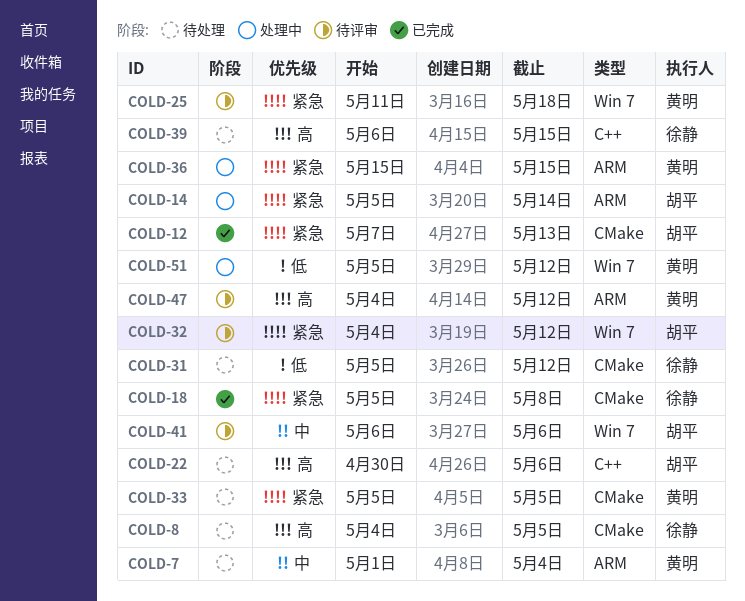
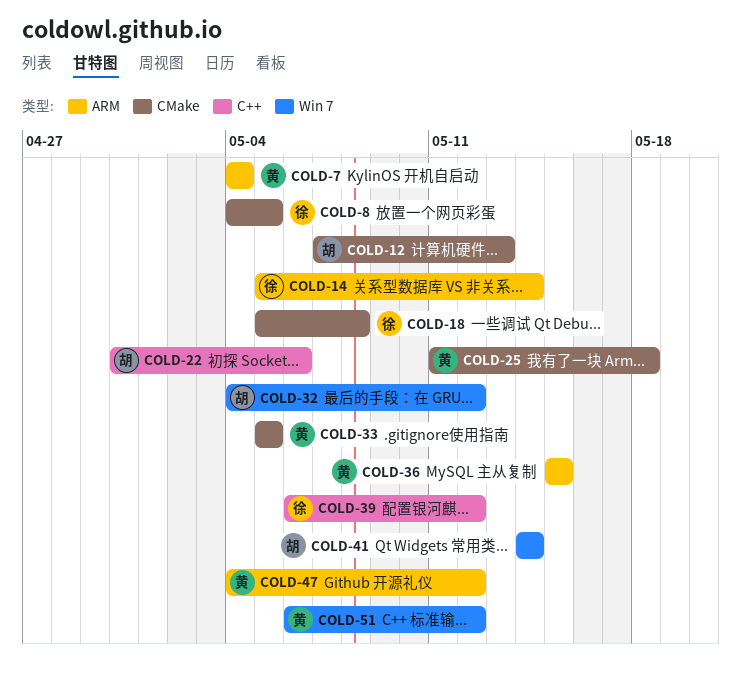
COLD-7, start: May 1 -> May 4
COLD-14, owner: 胡平 -> 徐静
COLD-25, label: Win 7 -> CMake
COLD-31: present -> none
COLD-39, due: May 15 -> May 12
COLD-41, start: May 6 -> May 14
COLD-41, due: May 6 -> May 14
COLD-51, start: May 5 -> May 6

